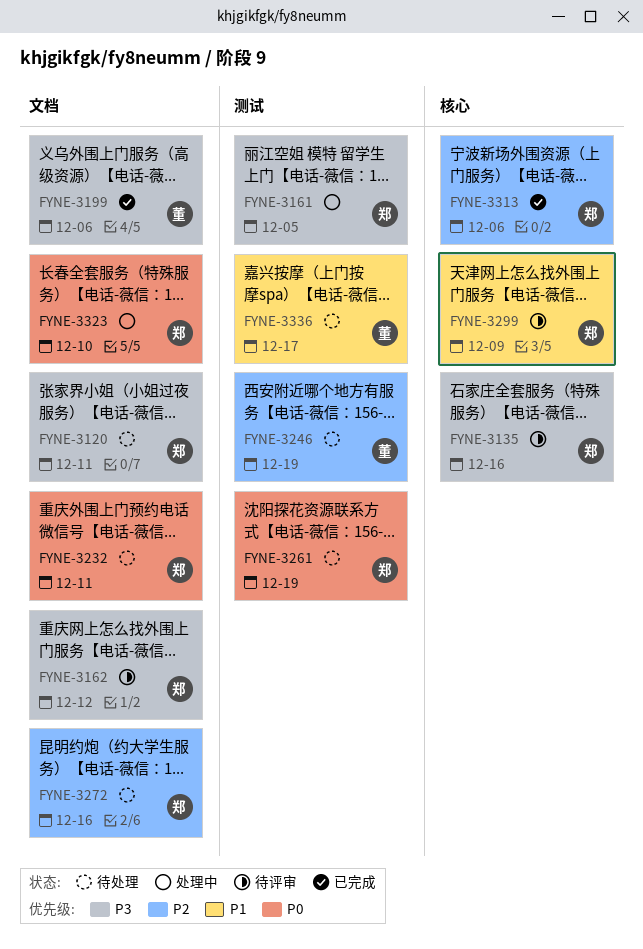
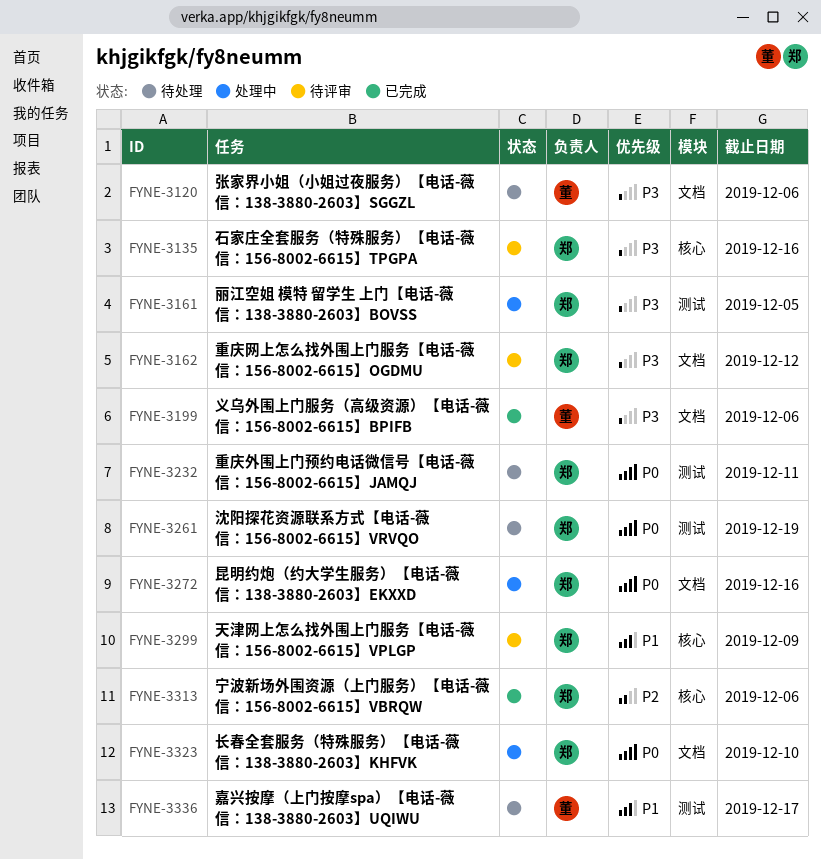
FYNE-3120, owner: 郑 -> 董
FYNE-3120, due: Dec 11 -> Dec 6
FYNE-3232, label: 文档 -> 测试
FYNE-3246: present -> none
FYNE-3272, status: 待处理 -> 处理中
FYNE-3272, priority: P2 -> P0

